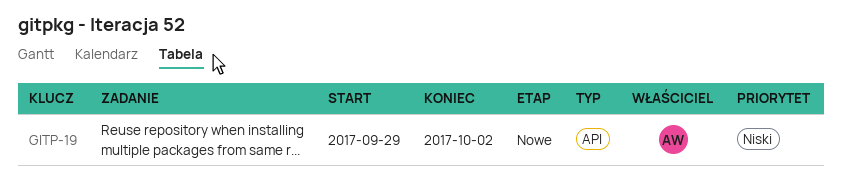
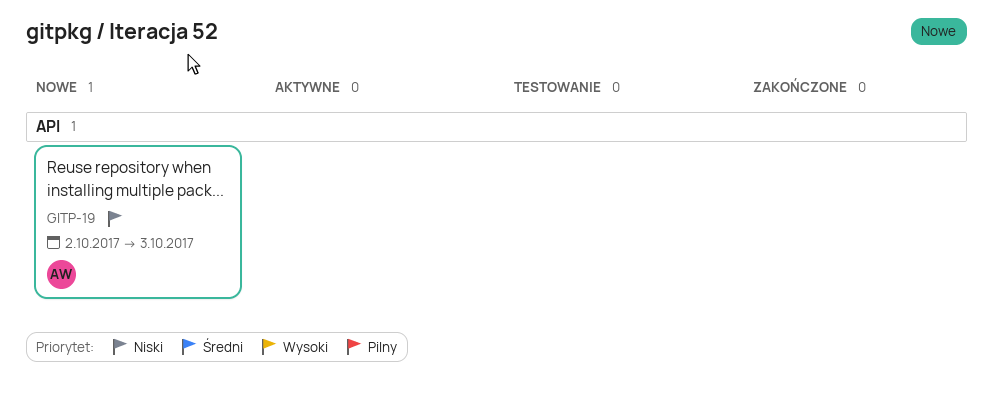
GITP-19, start: Sep 29 -> Oct 2
GITP-19, due: Oct 2 -> Oct 3

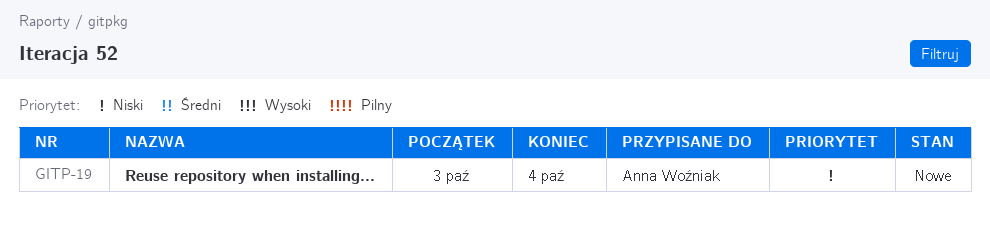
GITP-19, start: Oct 2 -> Oct 3
GITP-19, due: Oct 3 -> Oct 4

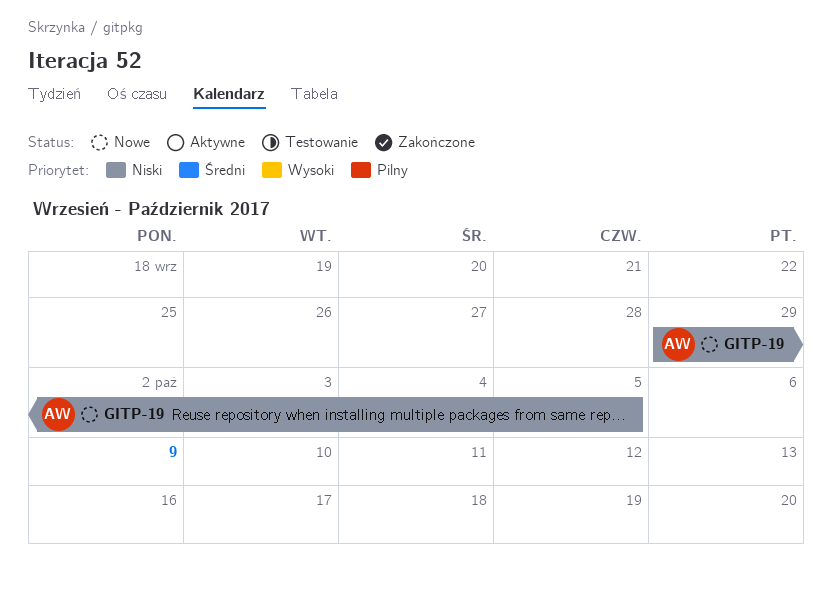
GITP-19, start: Oct 3 -> Sep 29
GITP-19, due: Oct 4 -> Oct 5

